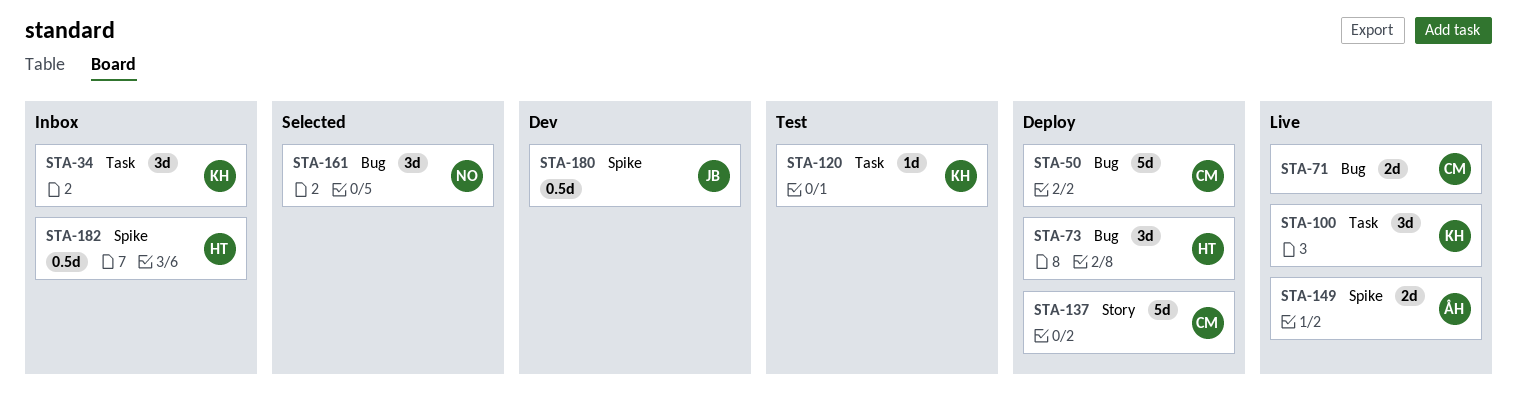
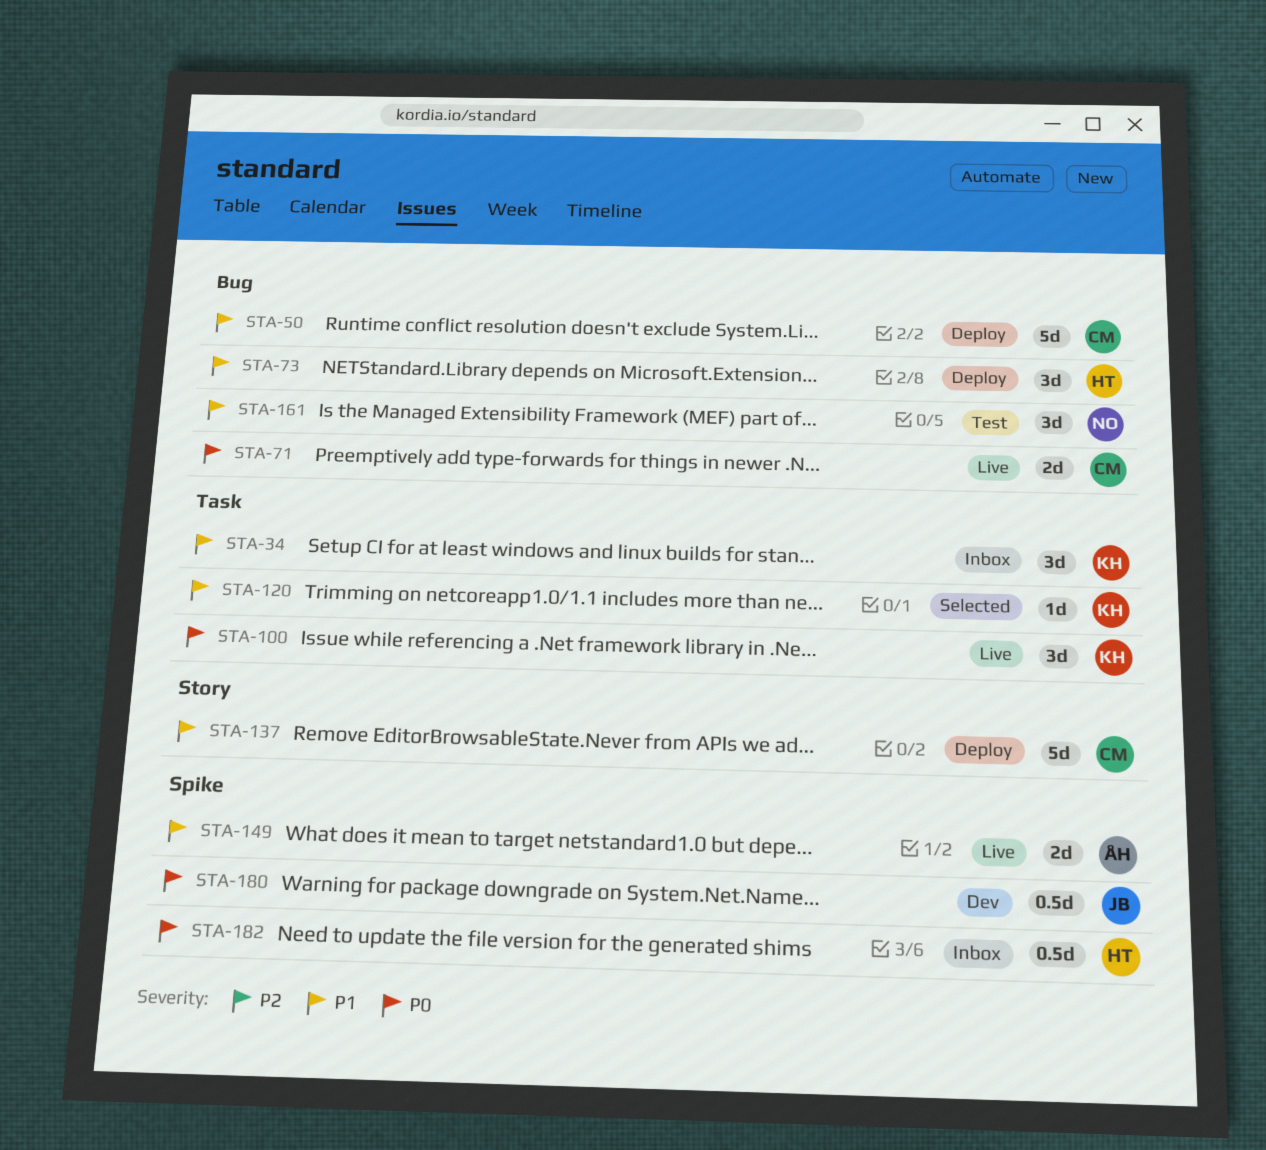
STA-120, status: Test -> Selected
STA-161, status: Selected -> Test

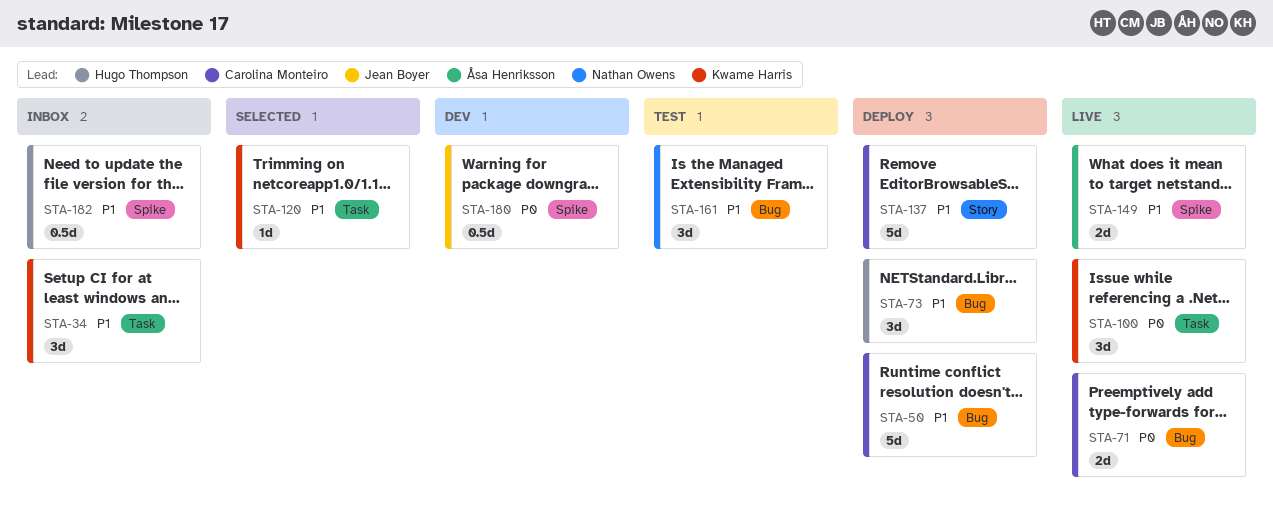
STA-182, priority: P0 -> P1

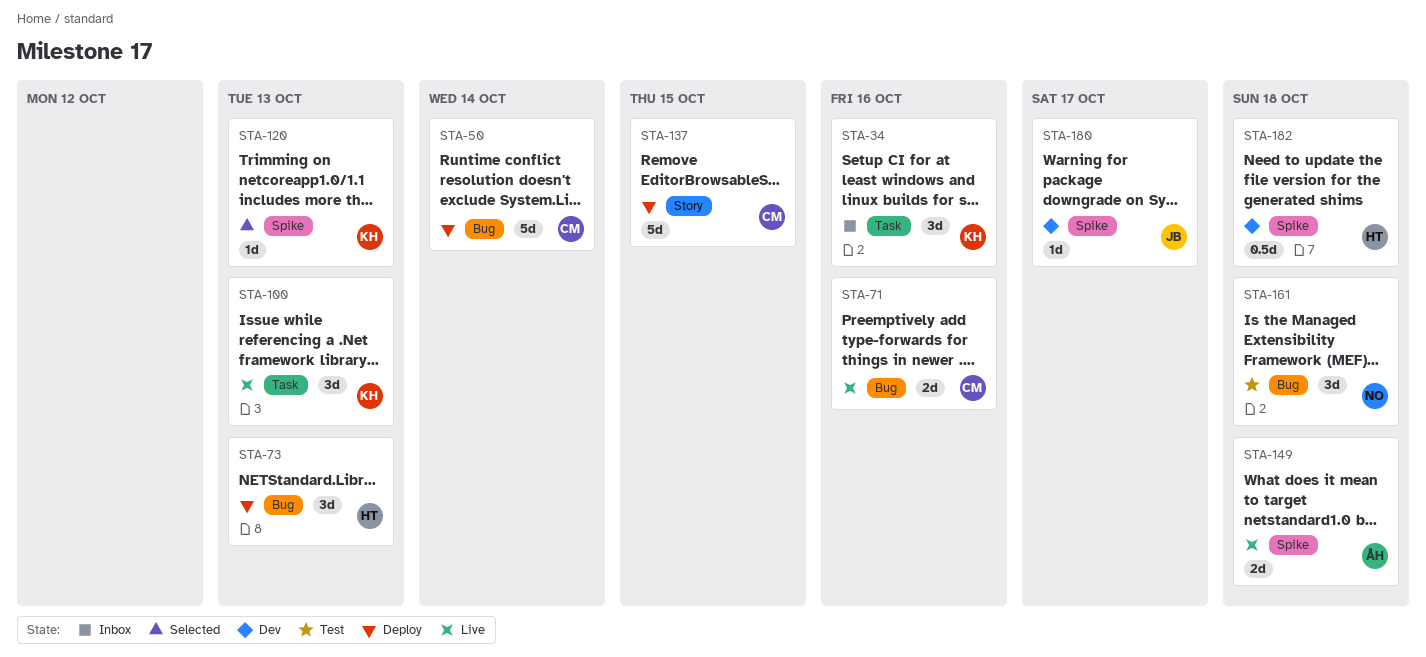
STA-120, label: Task -> Spike
STA-180, estimate: 0.5d -> 1d
STA-182, status: Inbox -> Dev

